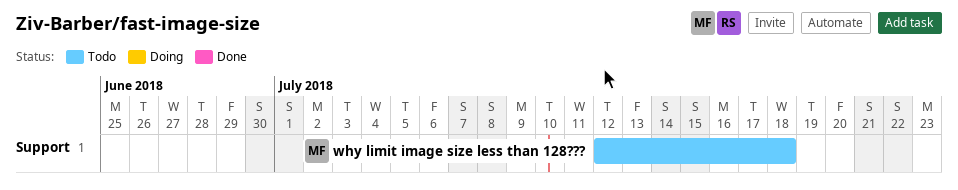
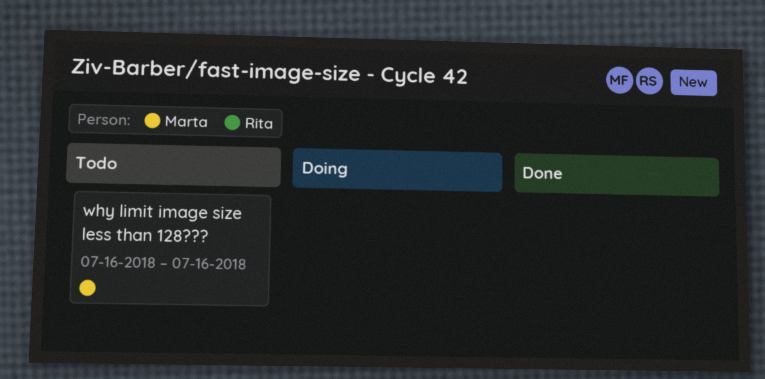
why limit image size less than 128???, start: Jul 12 -> Jul 16
why limit image size less than 128???, due: Jul 18 -> Jul 16

